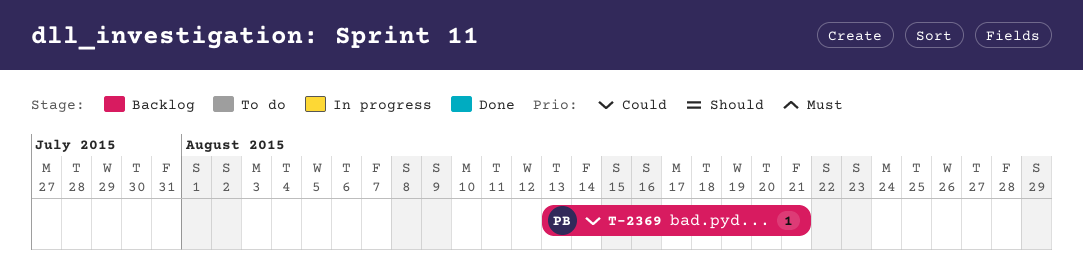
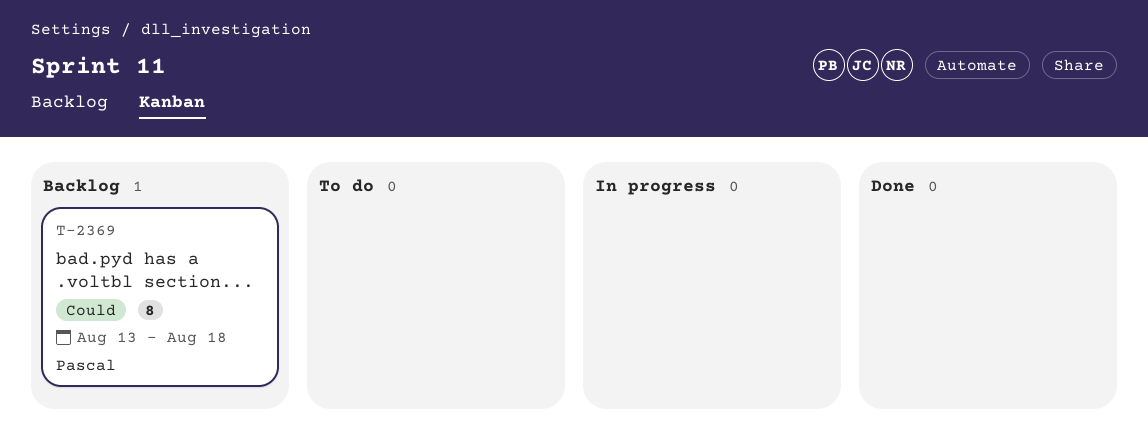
T-2369, estimate: 1 -> 8
T-2369, due: Aug 21 -> Aug 18

